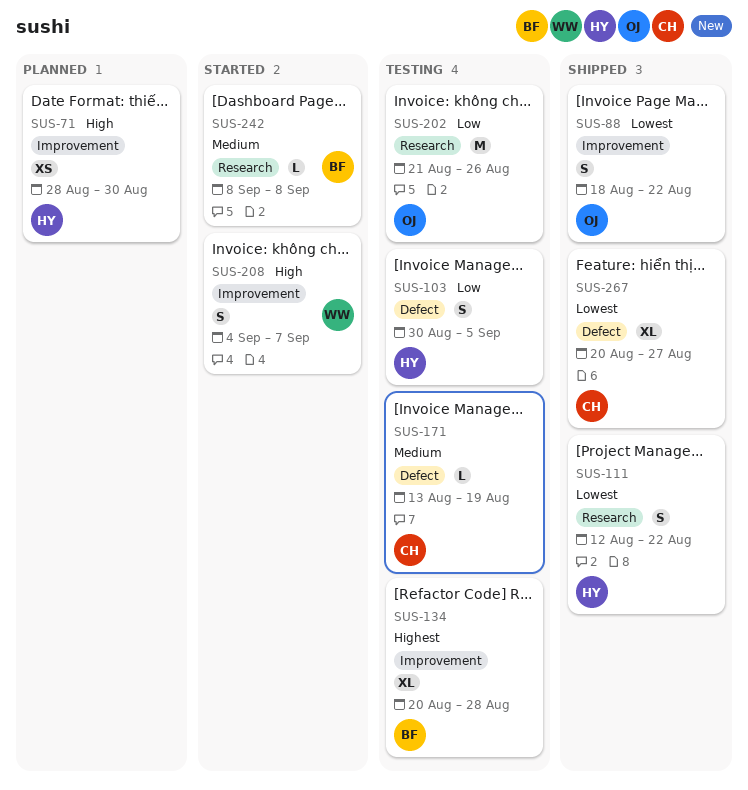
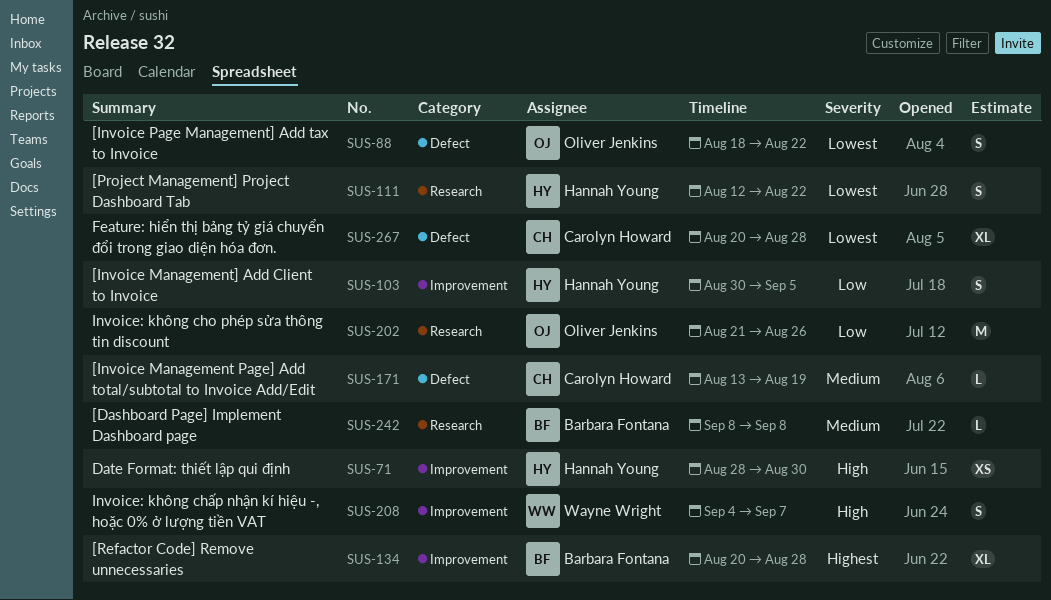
SUS-88, label: Improvement -> Defect
SUS-103, label: Defect -> Improvement
SUS-267, due: Aug 27 -> Aug 28

